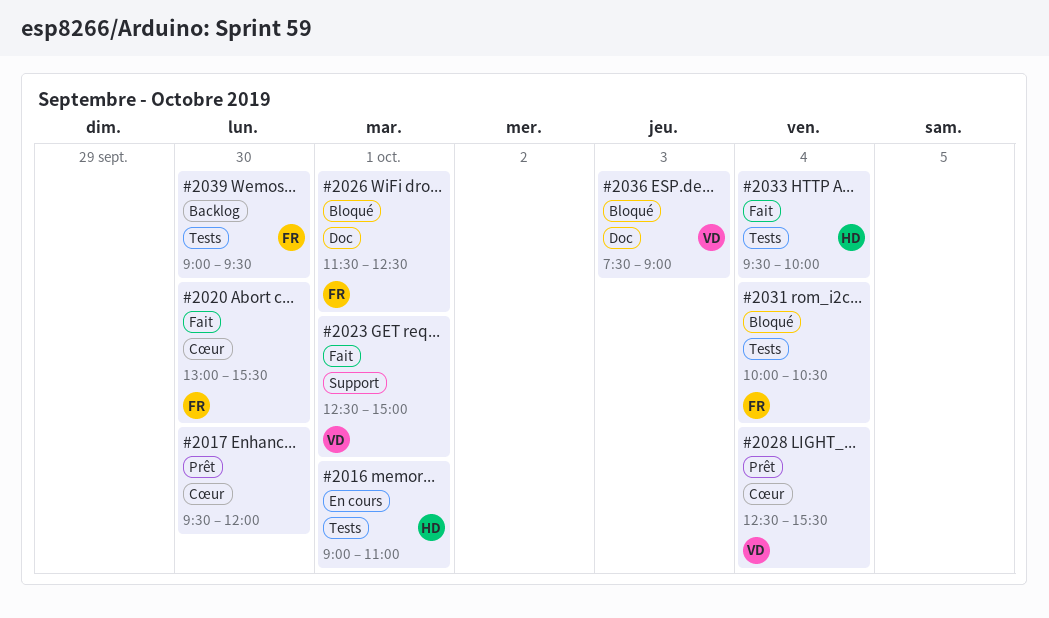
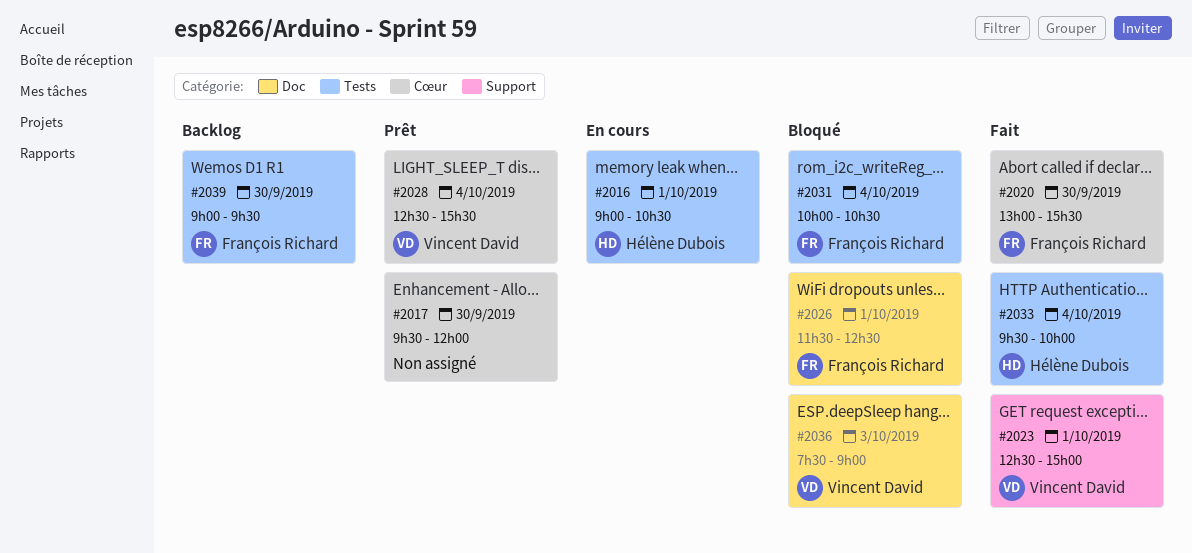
#2016, ends: 11:00 -> 10:30

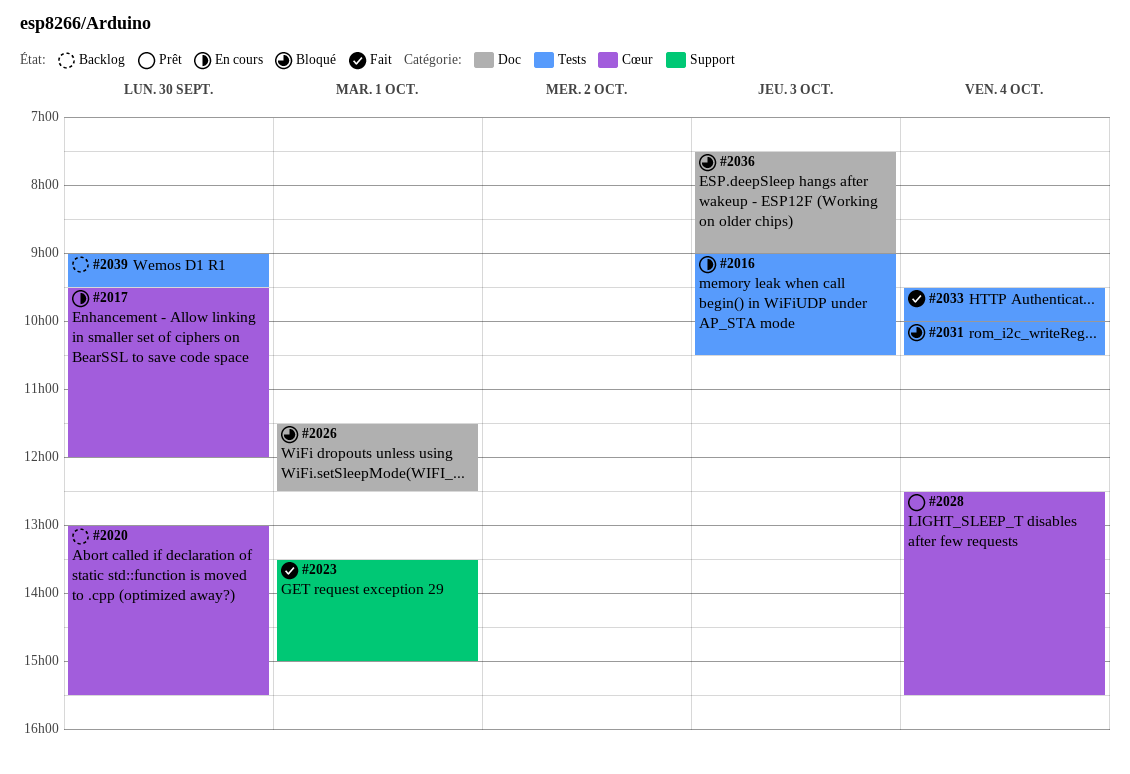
#2016, day: Oct 1 -> Oct 3
#2017, status: Prêt -> En cours
#2020, status: Fait -> Backlog
#2023, begins: 12:30 -> 13:30

